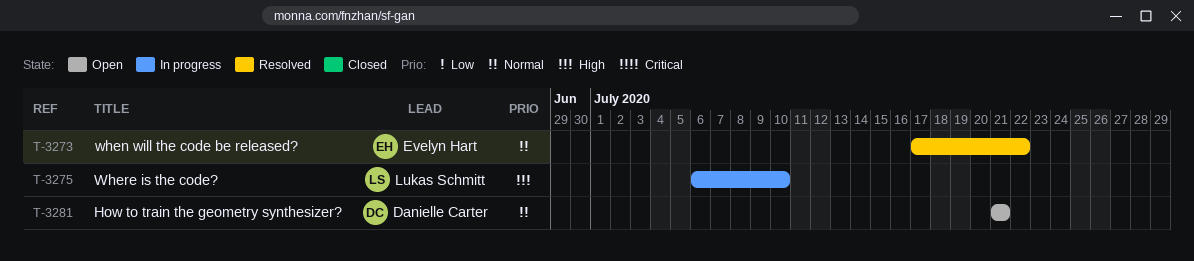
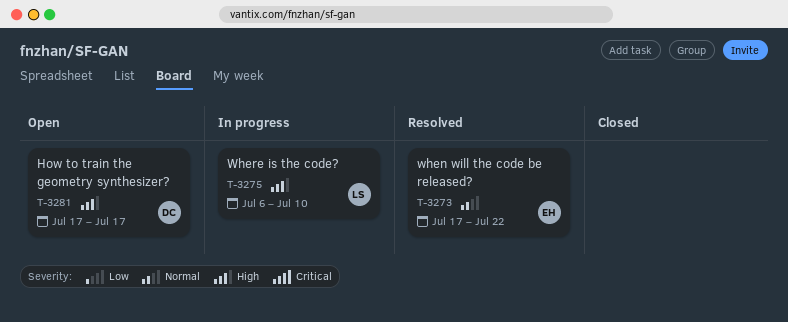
T-3281, priority: Normal -> High
T-3281, start: Jul 21 -> Jul 17
T-3281, due: Jul 21 -> Jul 17

